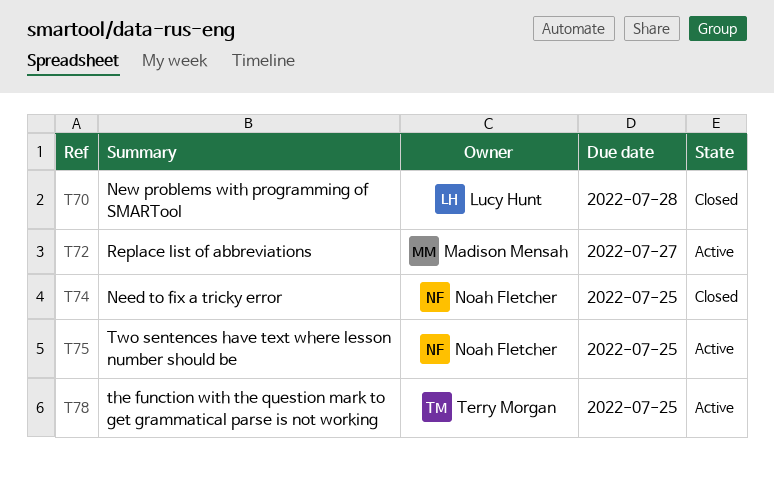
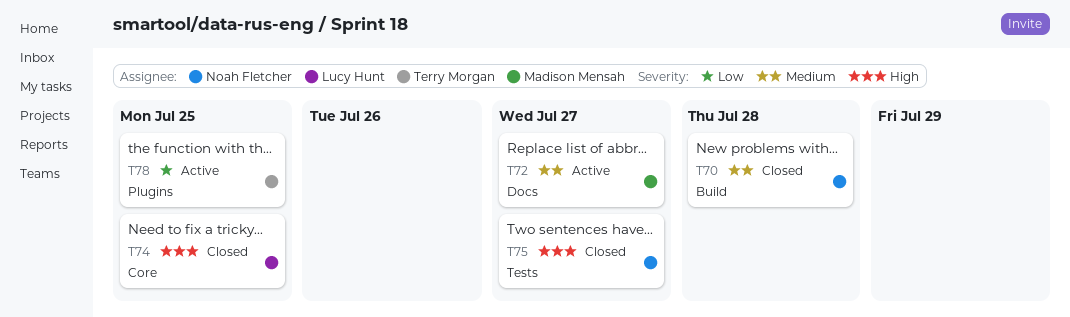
T70, owner: Lucy Hunt -> Noah Fletcher
T74, owner: Noah Fletcher -> Lucy Hunt
T75, status: Active -> Closed
T75, due: Jul 25 -> Jul 27

